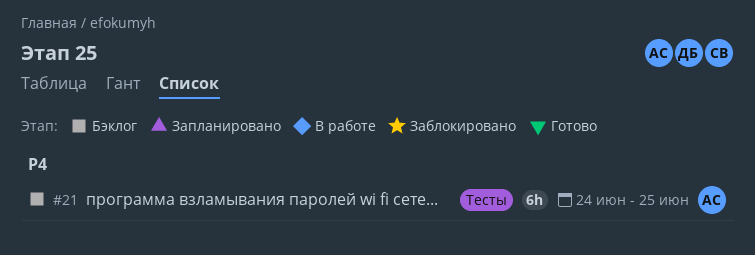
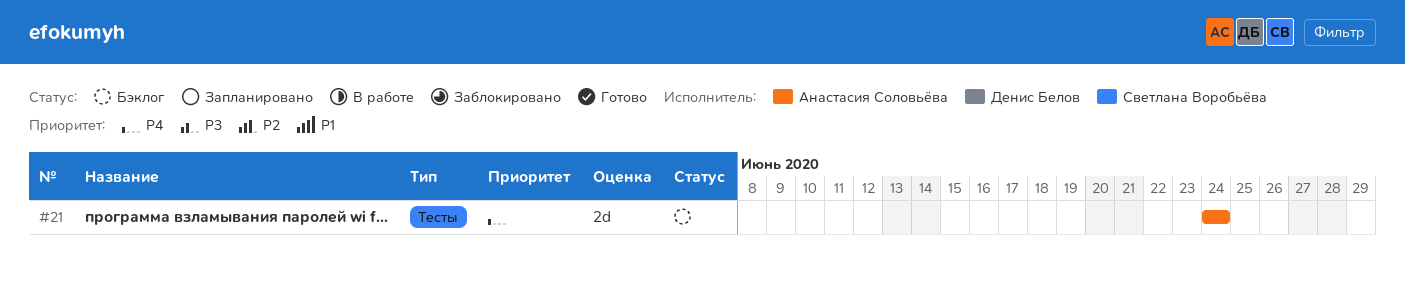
#21, estimate: 6h -> 2d
#21, due: Jun 25 -> Jun 24

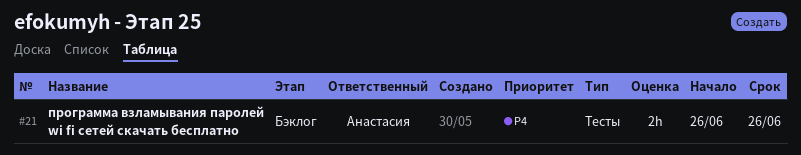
#21, estimate: 2d -> 2h
#21, start: Jun 24 -> Jun 26
#21, due: Jun 24 -> Jun 26

